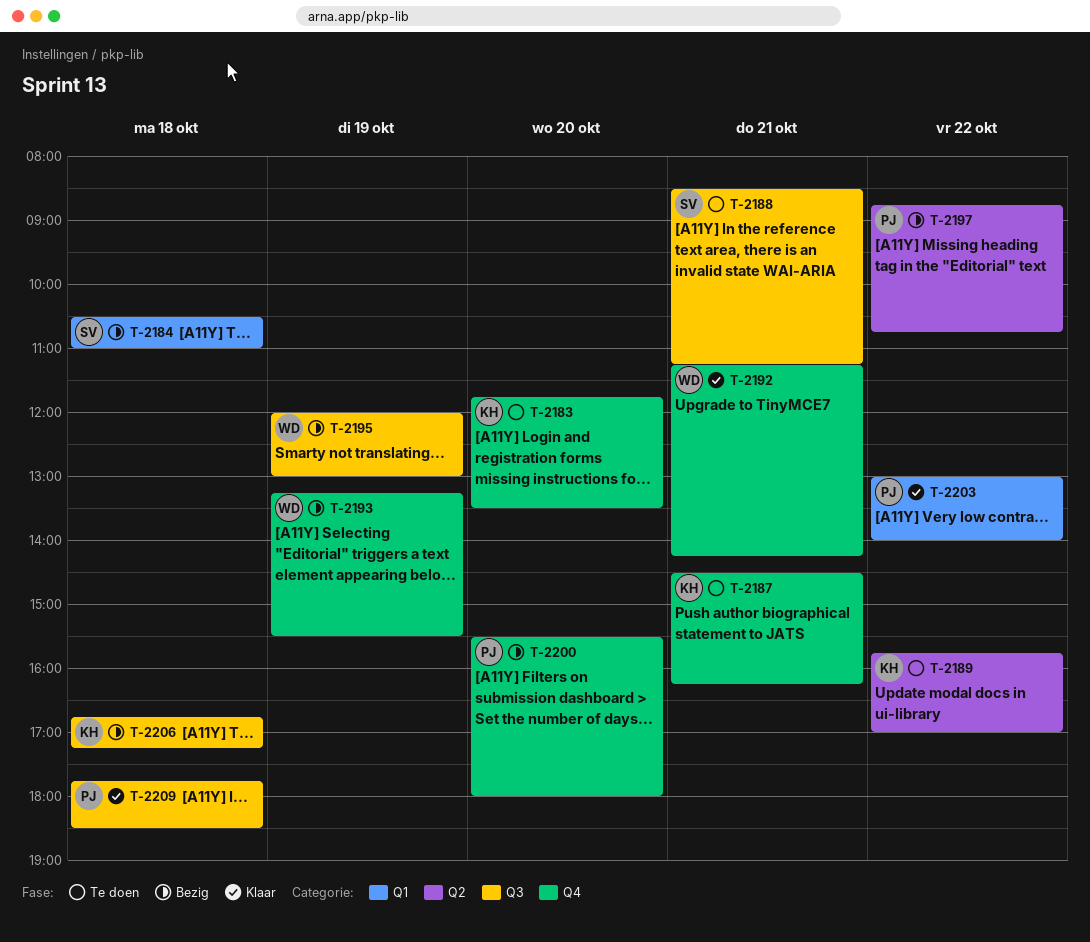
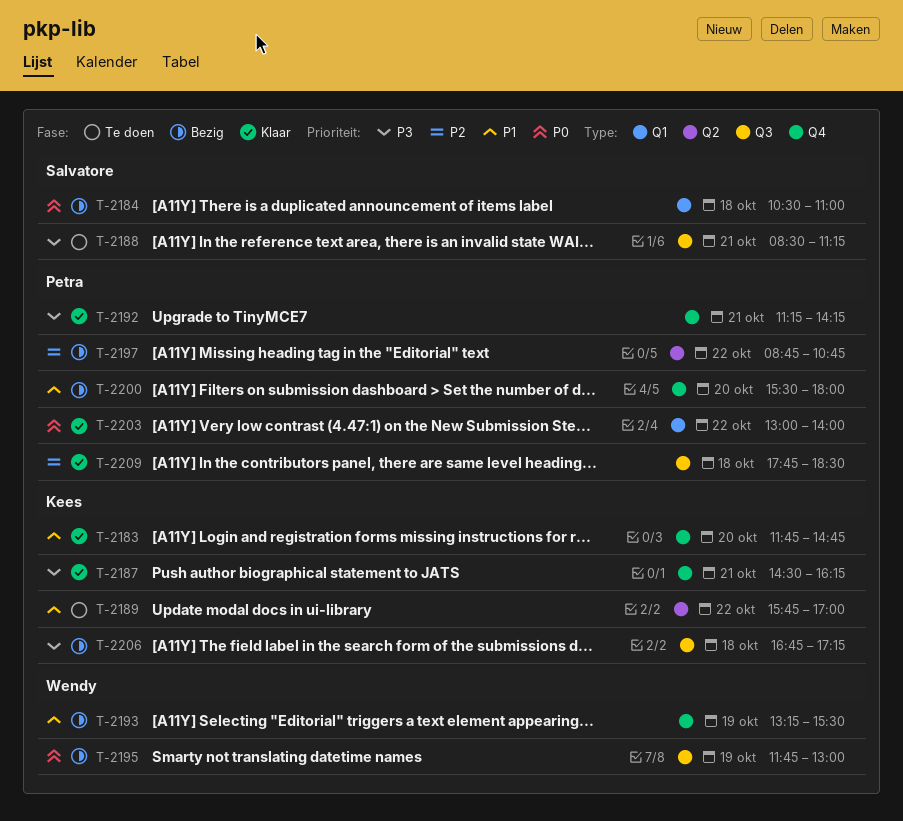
T-2183, status: Te doen -> Klaar
T-2183, ends: 13:30 -> 14:45
T-2187, status: Te doen -> Klaar
T-2192, owner: Wendy -> Petra
T-2195, begins: 12:00 -> 11:45

